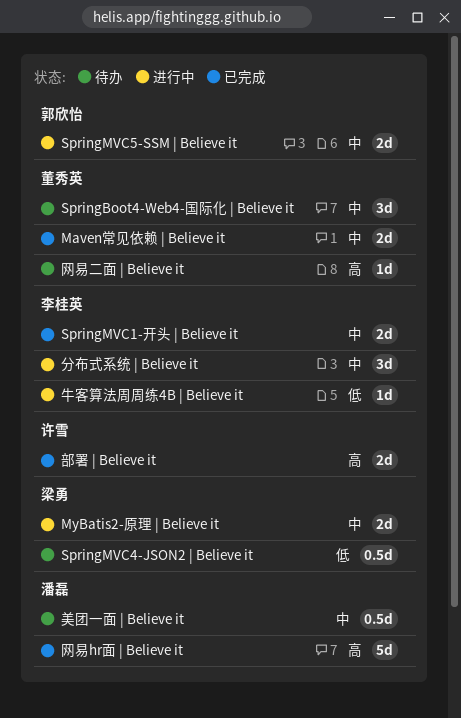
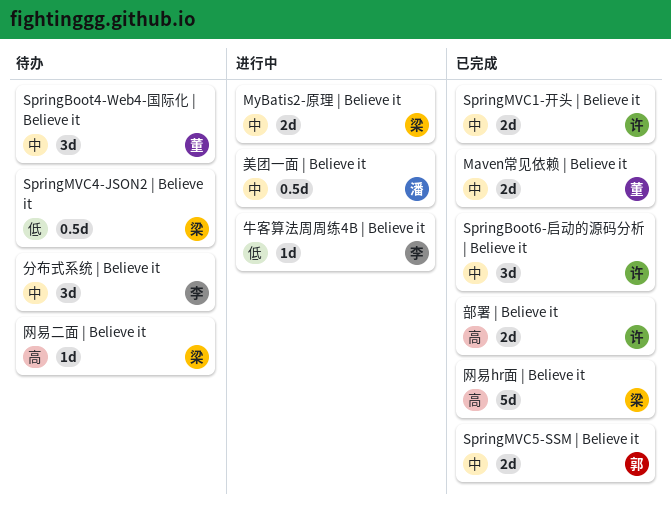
SpringBoot6-启动的源码分析 | Believe it: none -> present
SpringMVC1-开头 | Believe it, owner: 李桂英 -> 许雪
SpringMVC5-SSM | Believe it, status: 进行中 -> 已完成
分布式系统 | Believe it, status: 进行中 -> 待办
网易hr面 | Believe it, owner: 潘磊 -> 梁勇
网易二面 | Believe it, owner: 董秀英 -> 梁勇
美团一面 | Believe it, status: 待办 -> 进行中

